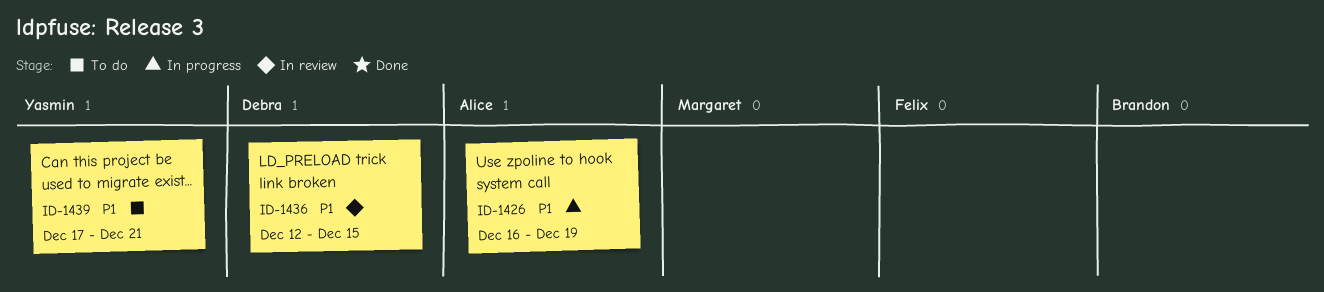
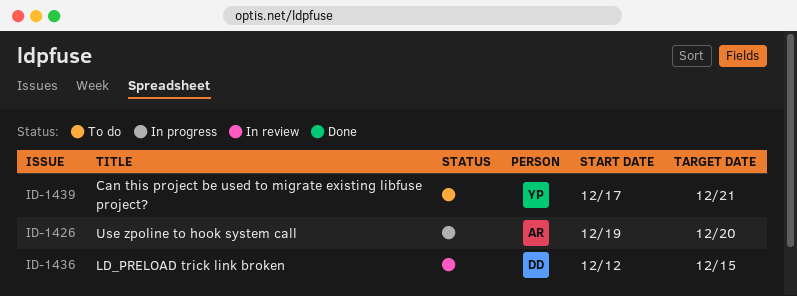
ID-1426, start: Dec 16 -> Dec 19
ID-1426, due: Dec 19 -> Dec 20

